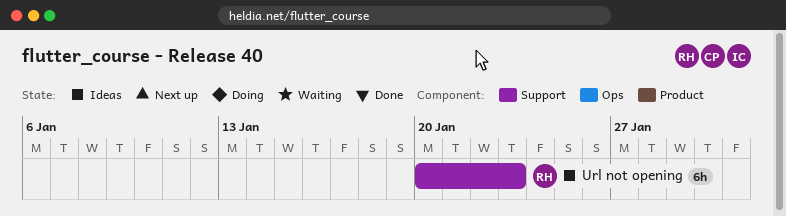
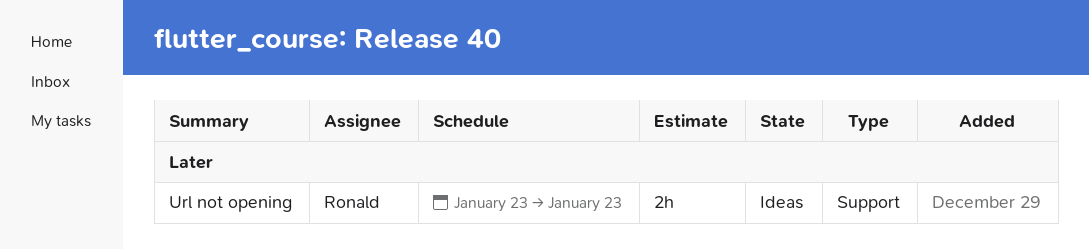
Url not opening, estimate: 6h -> 2h
Url not opening, start: Jan 20 -> Jan 23

